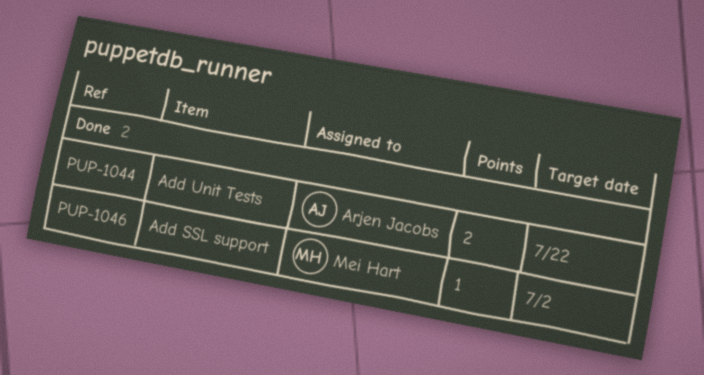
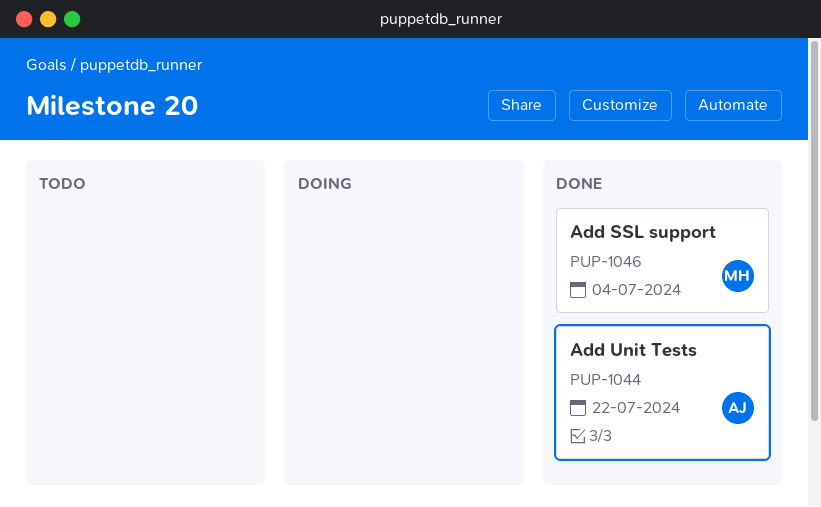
PUP-1046, due: Jul 2 -> Jul 4

